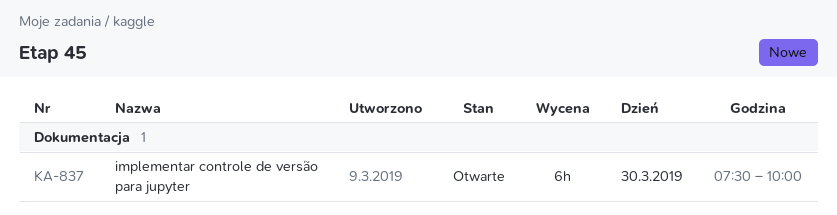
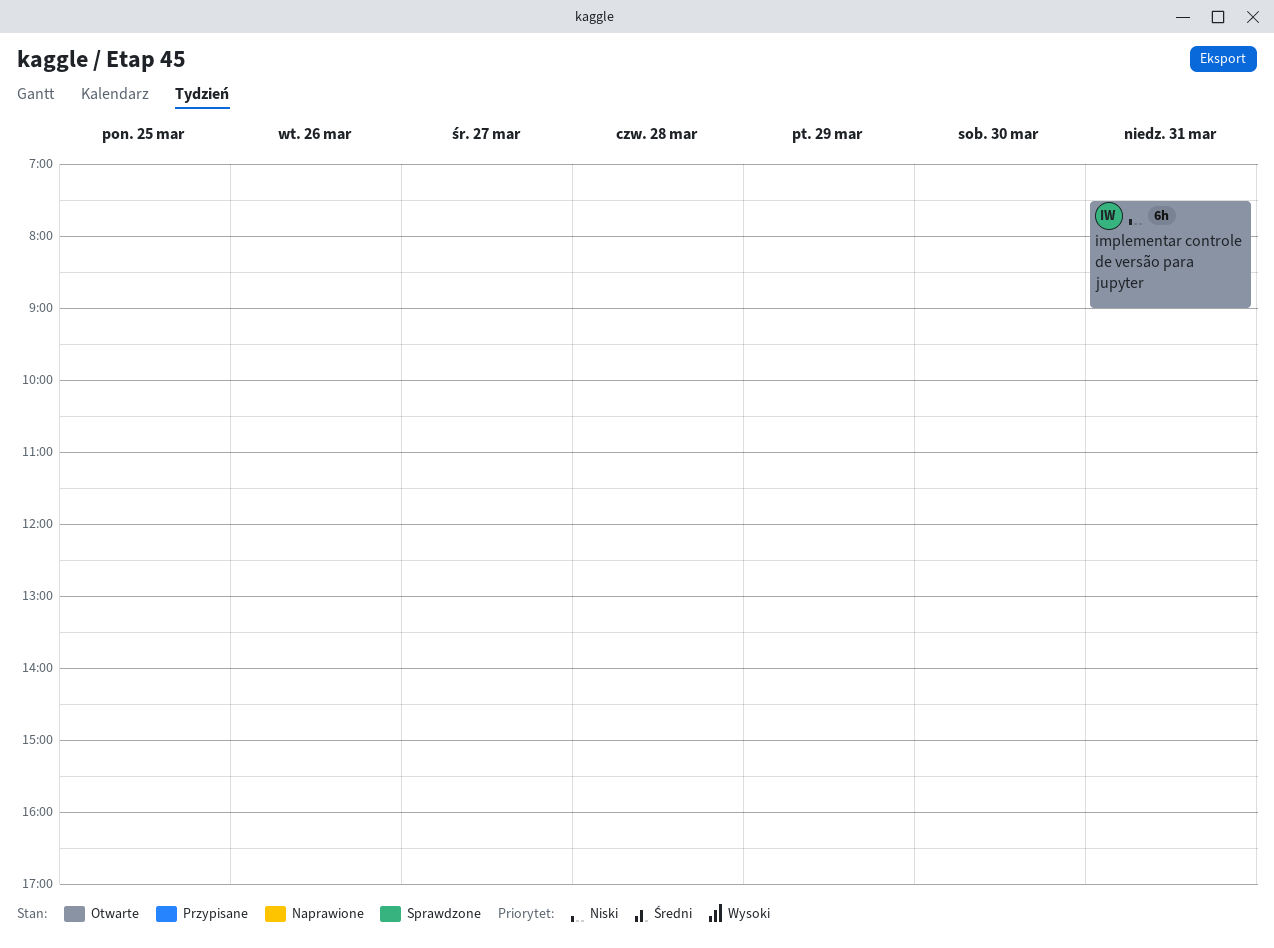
implementar controle de versão para jupyter, day: Mar 30 -> Mar 31
implementar controle de versão para jupyter, ends: 10:00 -> 09:00

